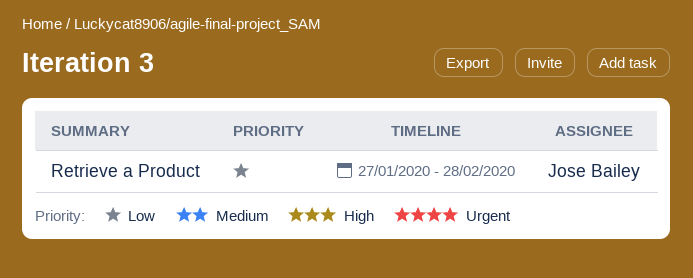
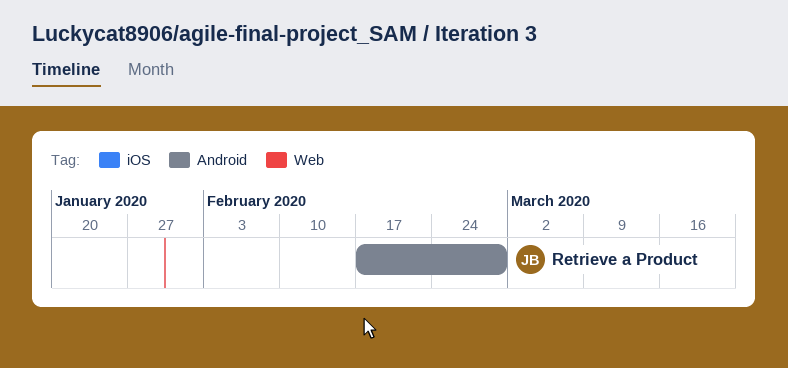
Retrieve a Product, start: Jan 27 -> Feb 17

